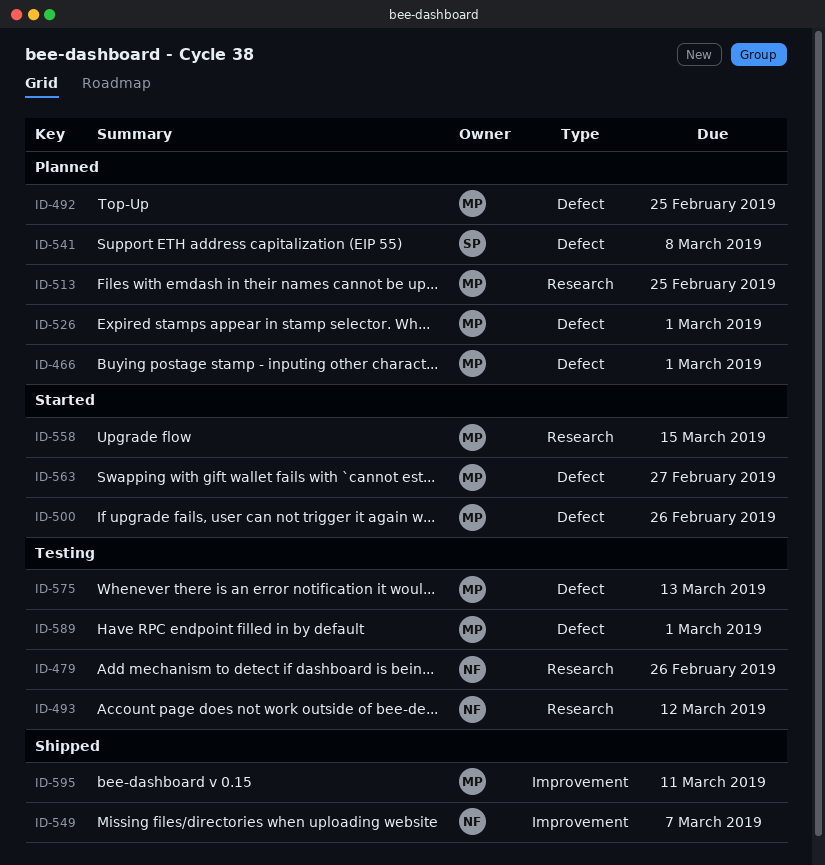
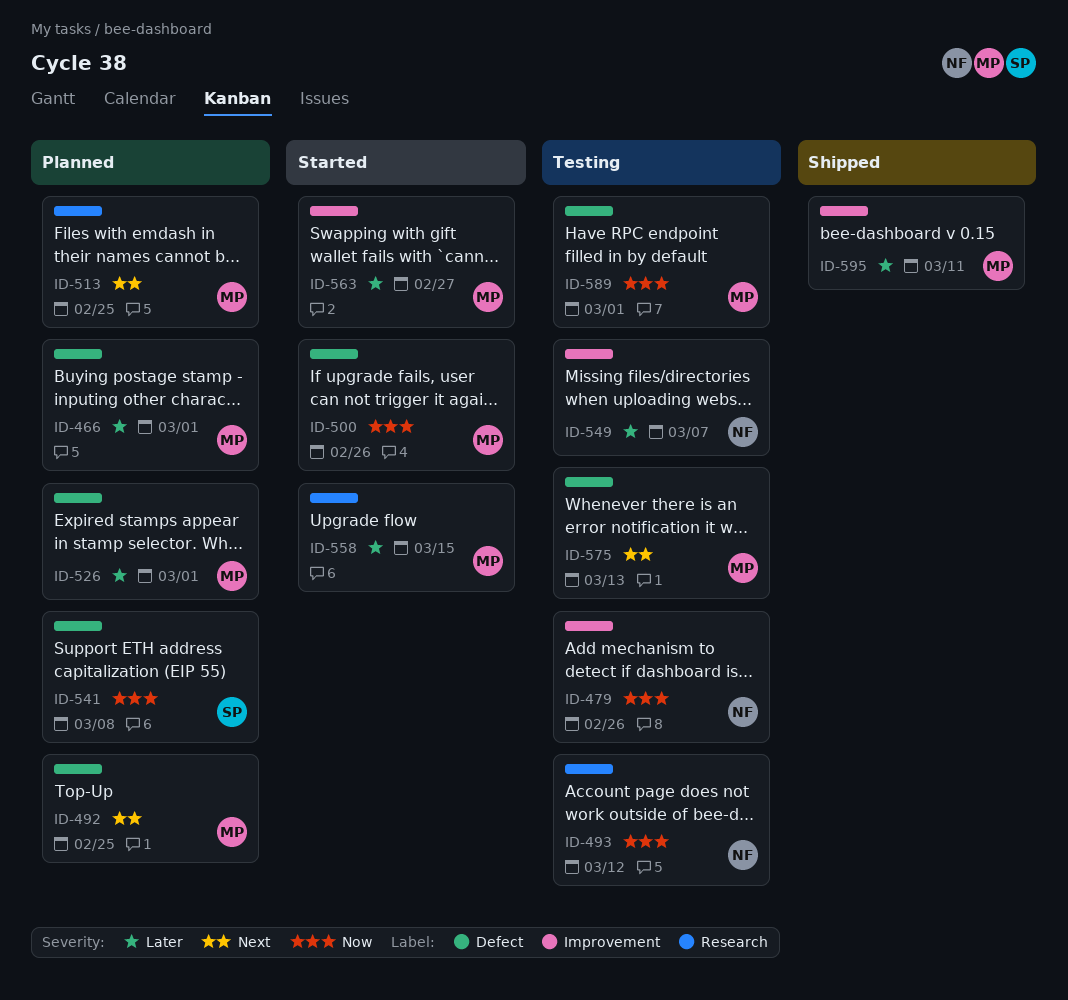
ID-479, label: Research -> Improvement
ID-549, status: Shipped -> Testing
ID-563, label: Defect -> Improvement

